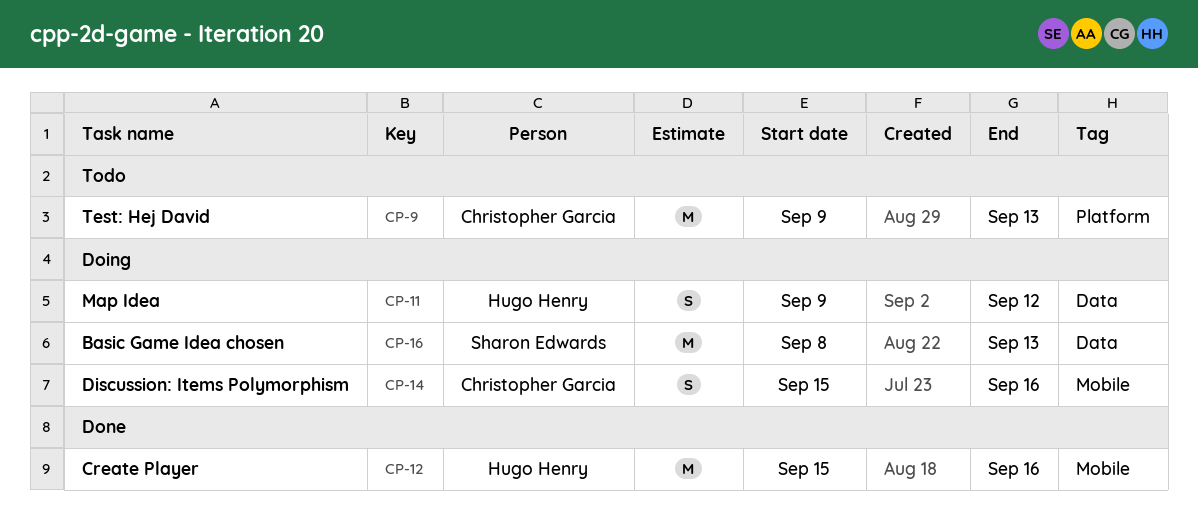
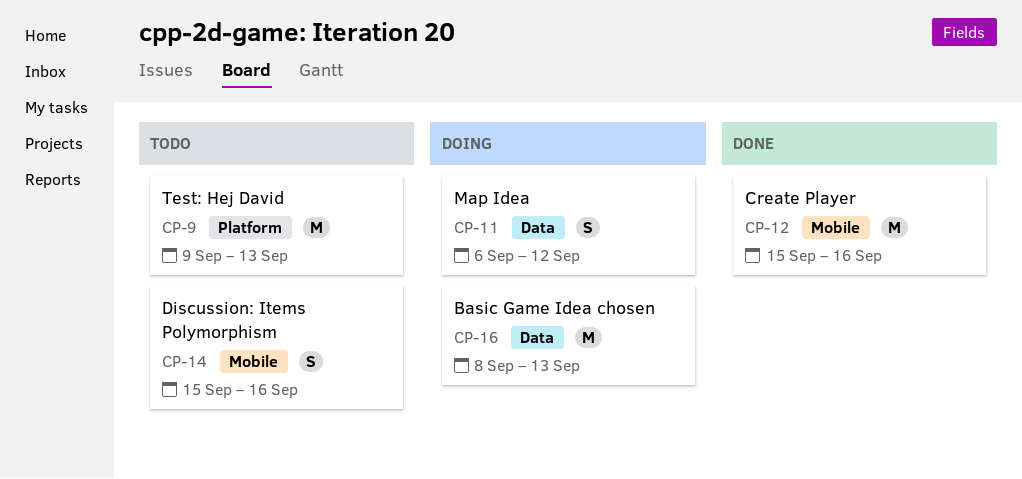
CP-11, start: Sep 9 -> Sep 6
CP-14, status: Doing -> Todo

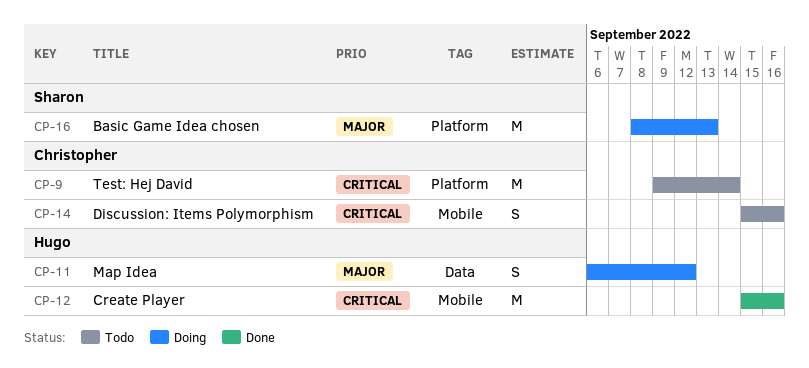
CP-9, due: Sep 13 -> Sep 14
CP-16, label: Data -> Platform

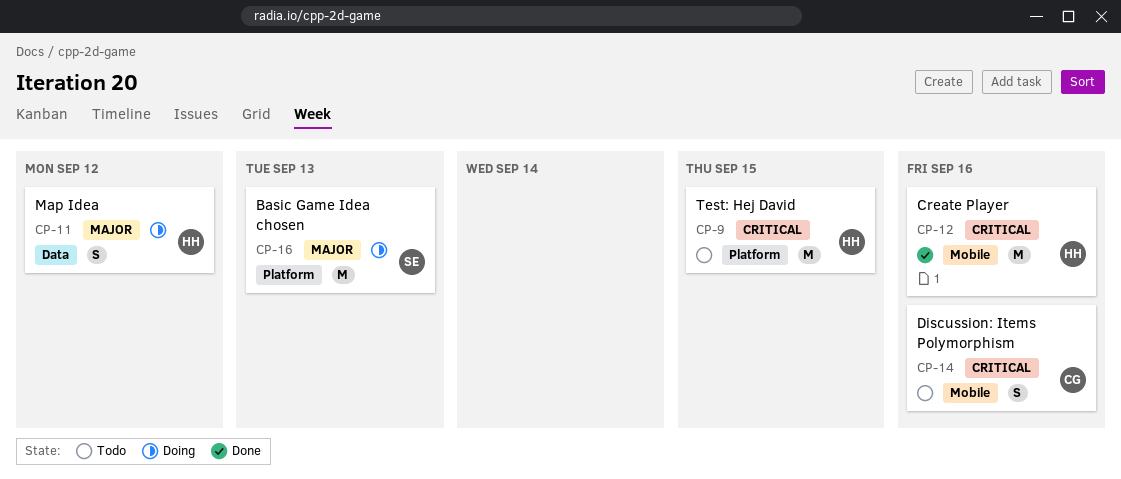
CP-9, owner: Christopher -> Hugo
CP-9, due: Sep 14 -> Sep 15

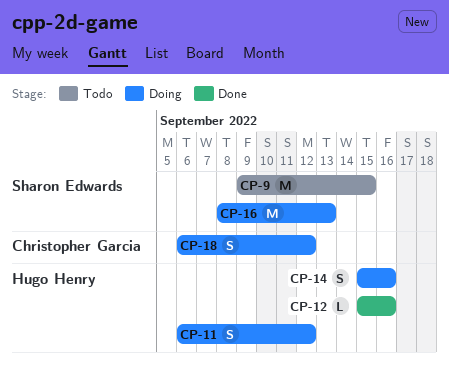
CP-9, owner: Hugo Henry -> Sharon Edwards
CP-12, estimate: M -> L
CP-14, status: Todo -> Doing
CP-14, owner: Christopher Garcia -> Hugo Henry
CP-18: none -> present

